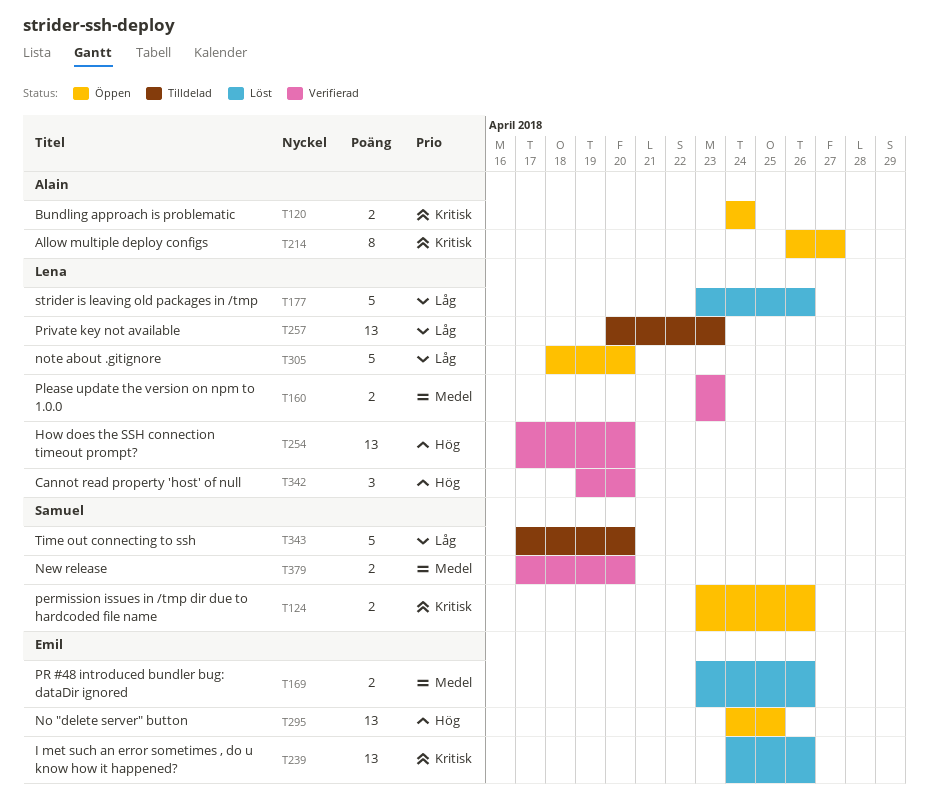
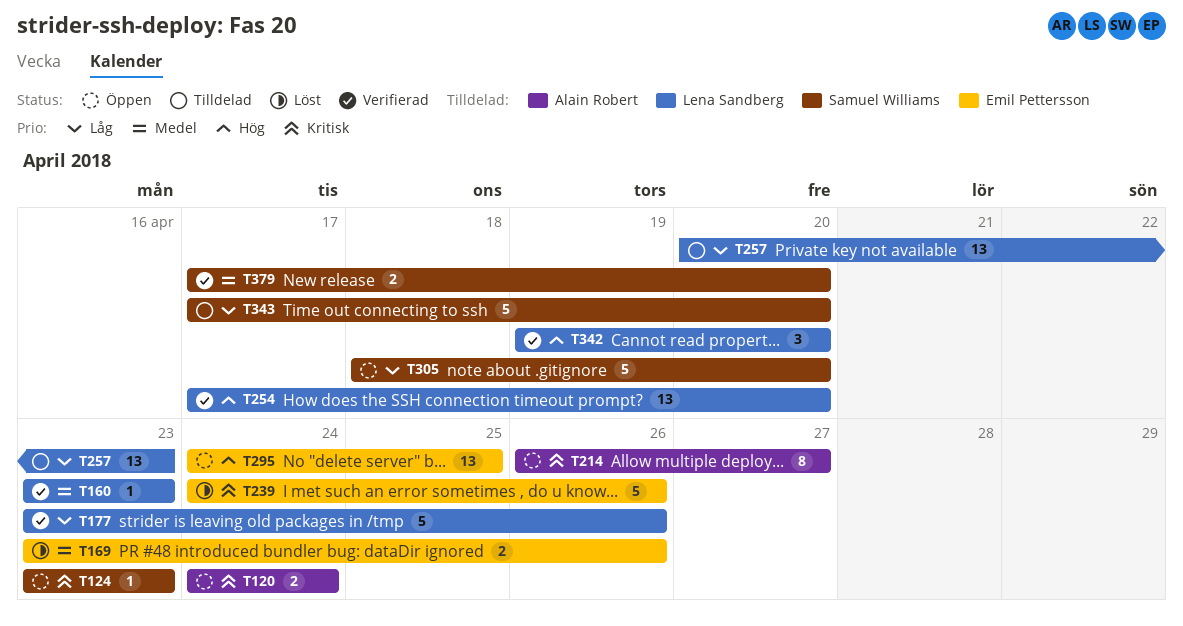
T124, estimate: 2 -> 1
T124, due: Apr 26 -> Apr 23
T160, estimate: 2 -> 1
T177, status: Löst -> Verifierad
T239, estimate: 13 -> 5
T305, owner: Lena Sandberg -> Samuel Williams

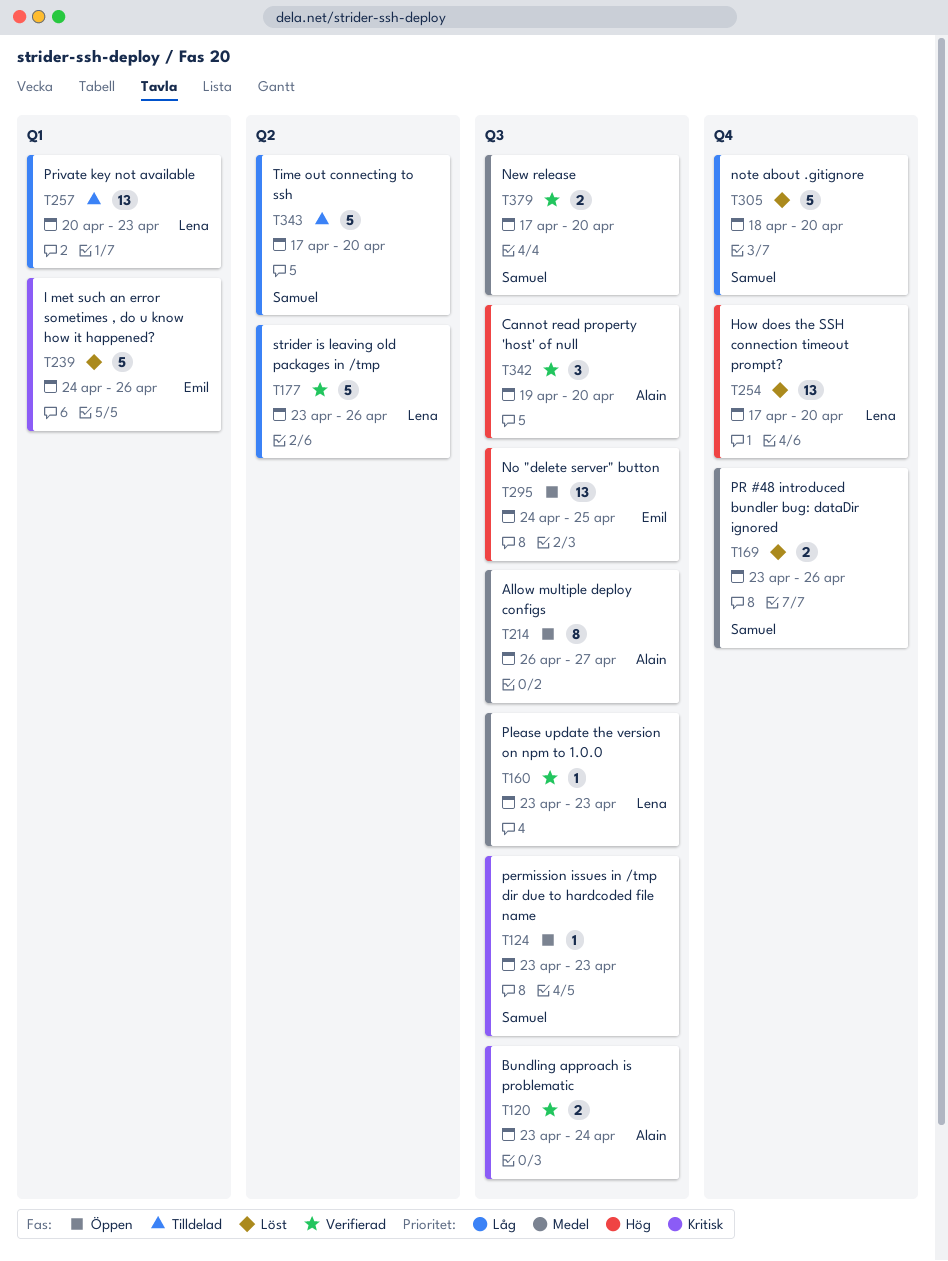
T120, status: Öppen -> Verifierad
T120, start: Apr 24 -> Apr 23
T169, owner: Emil Pettersson -> Samuel Williams
T214, priority: Kritisk -> Medel
T254, status: Verifierad -> Löst
T305, status: Öppen -> Löst
T342, owner: Lena Sandberg -> Alain Robert

